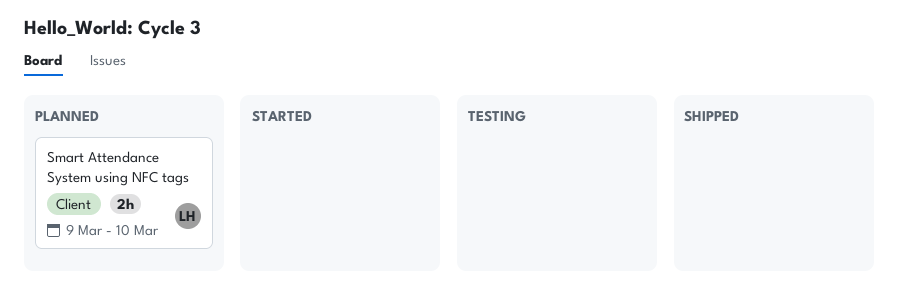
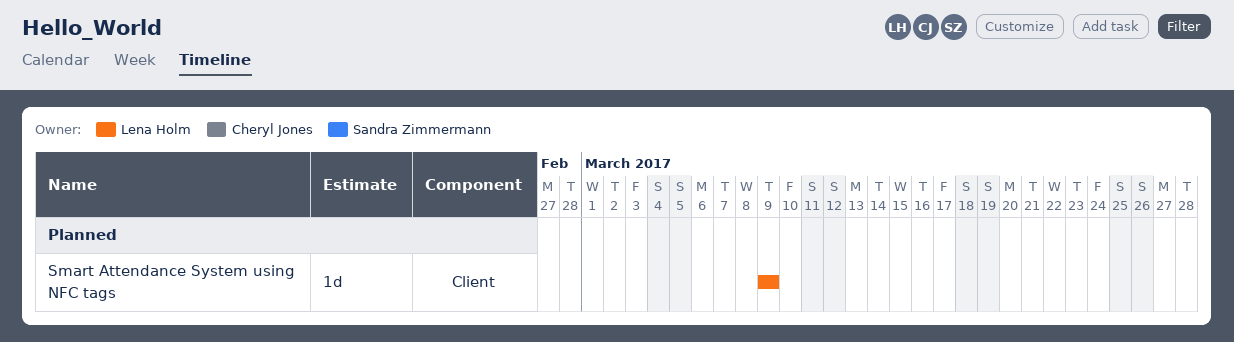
Smart Attendance System using NFC tags, estimate: 2h -> 1d
Smart Attendance System using NFC tags, due: Mar 10 -> Mar 9

